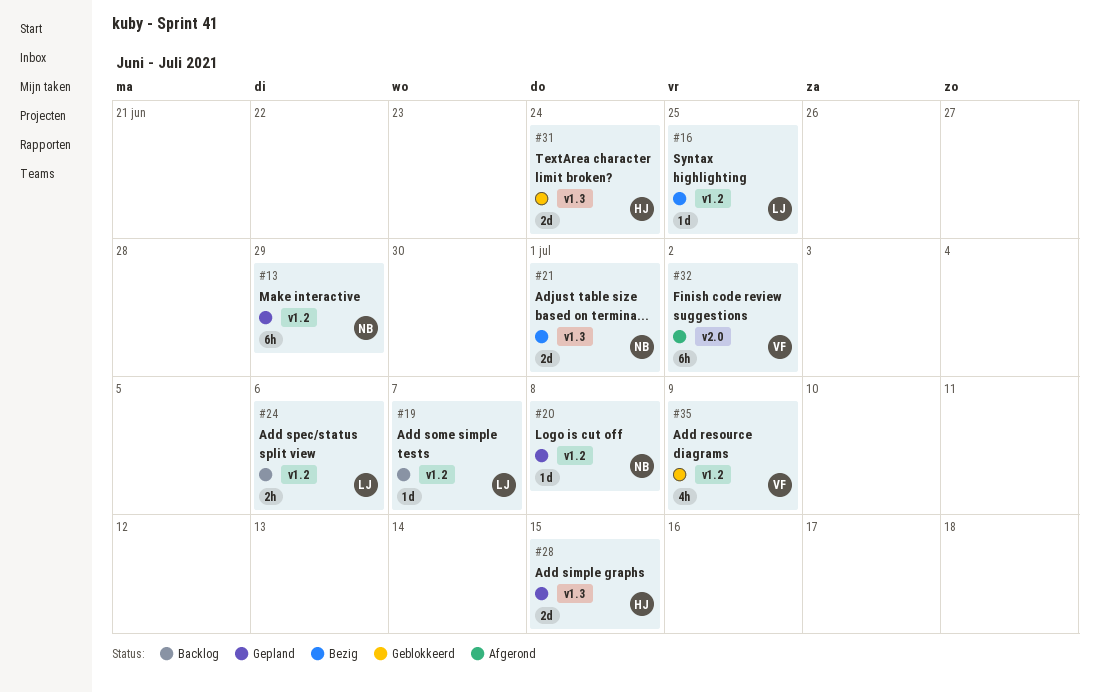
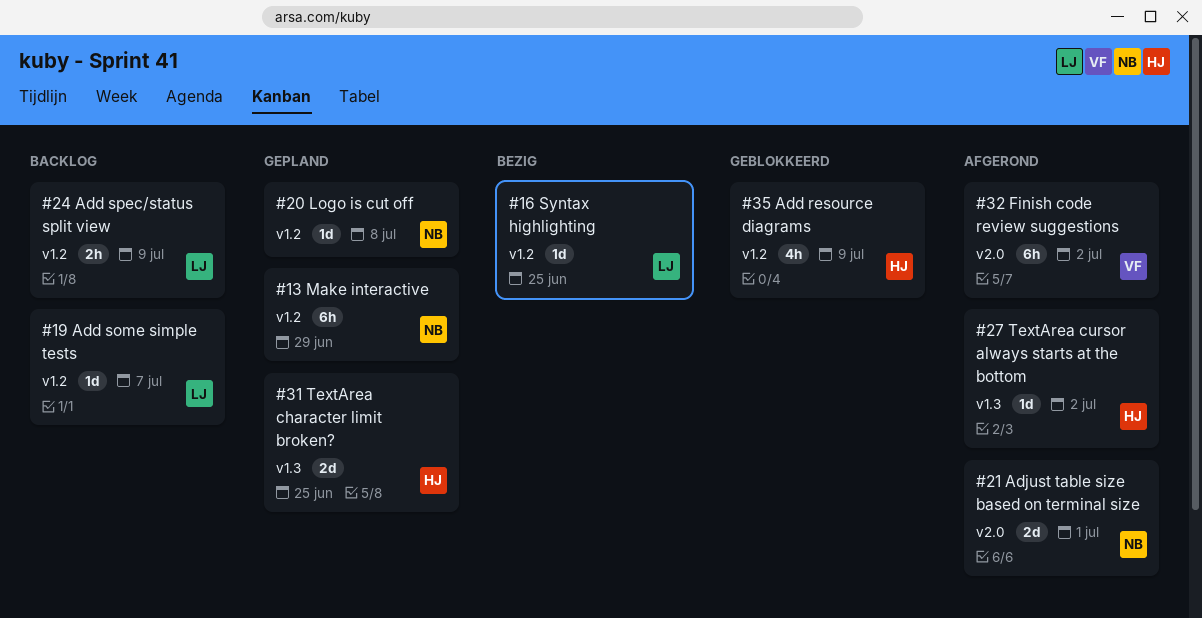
#21, status: Bezig -> Afgerond
#21, label: v1.3 -> v2.0
#24, due: Jul 6 -> Jul 9
#27: none -> present
#28: present -> none
#31, status: Geblokkeerd -> Gepland
#31, due: Jun 24 -> Jun 25
#35, owner: VF -> HJ

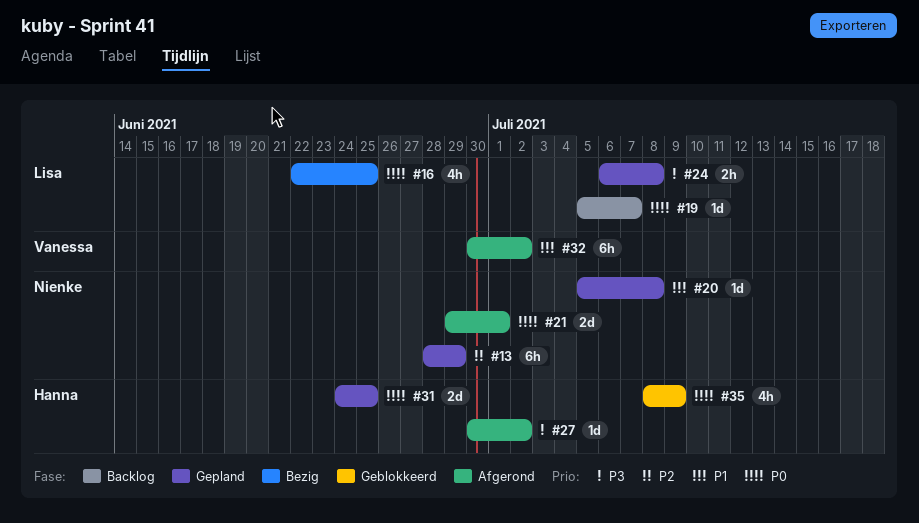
#16, estimate: 1d -> 4h
#24, status: Backlog -> Gepland
#24, due: Jul 9 -> Jul 8

